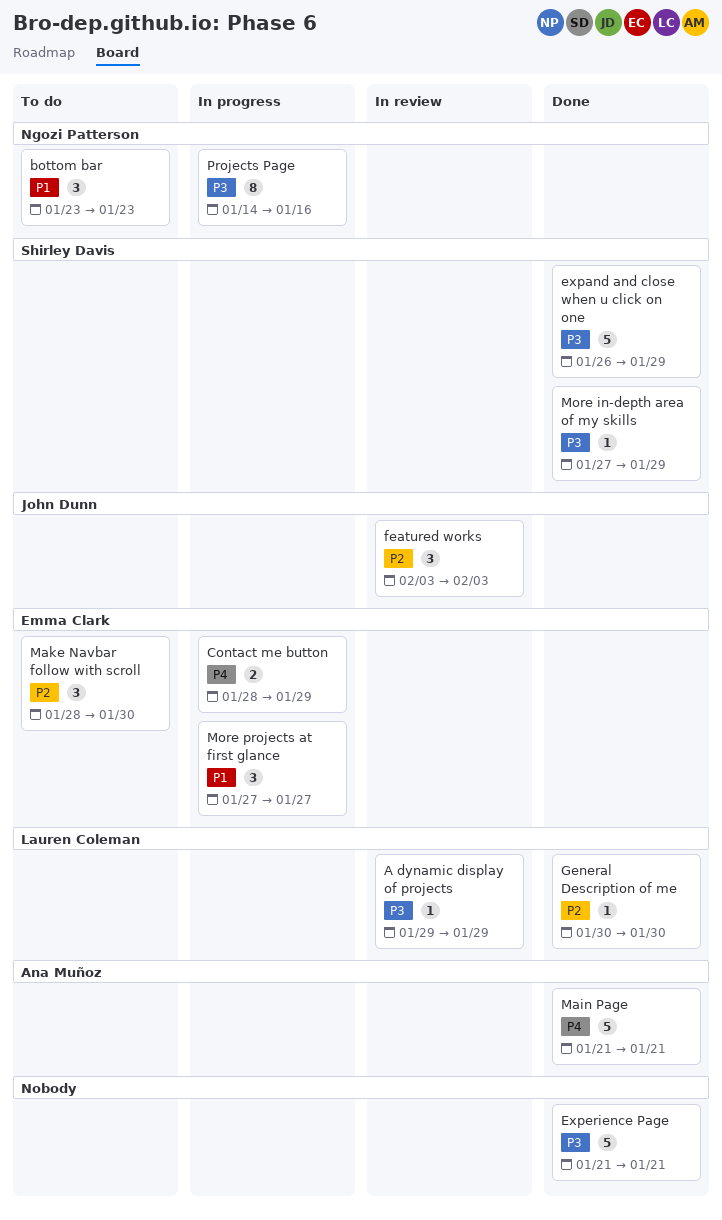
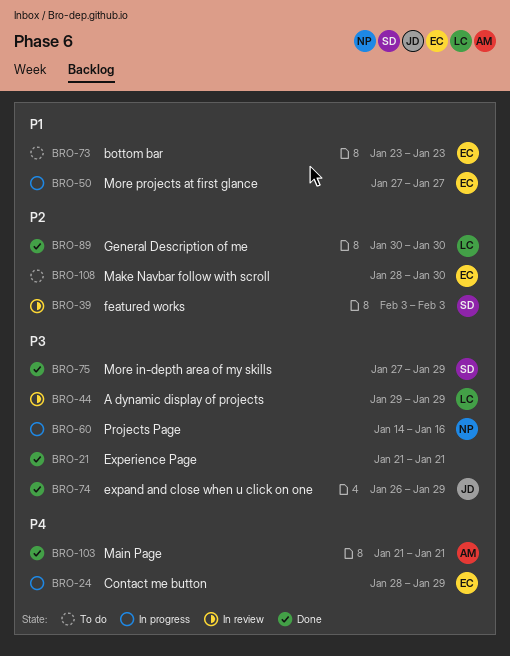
bottom bar, owner: Ngozi Patterson -> Emma Clark
expand and close when u click on one, owner: Shirley Davis -> John Dunn
featured works, owner: John Dunn -> Shirley Davis

